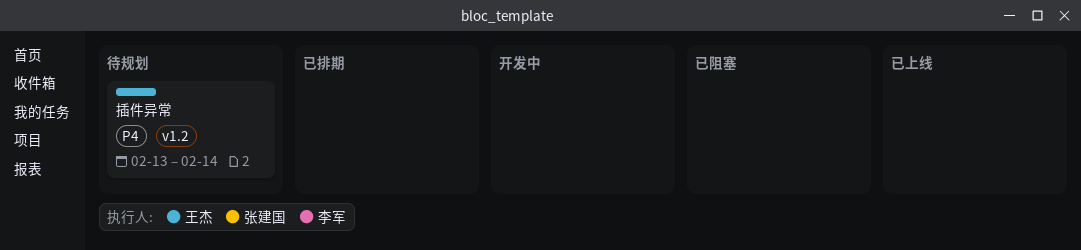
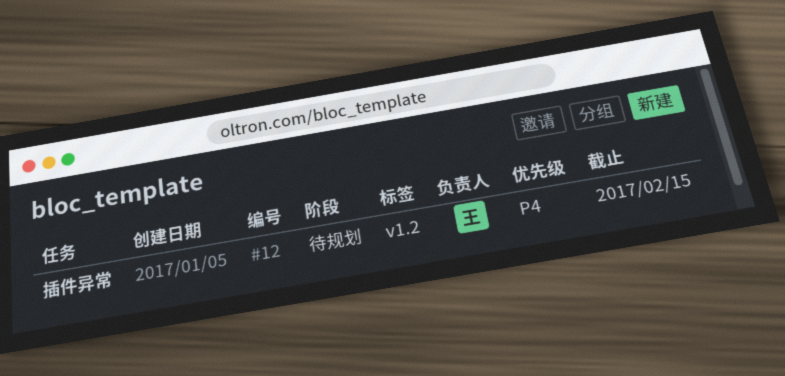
插件异常, due: Feb 14 -> Feb 15

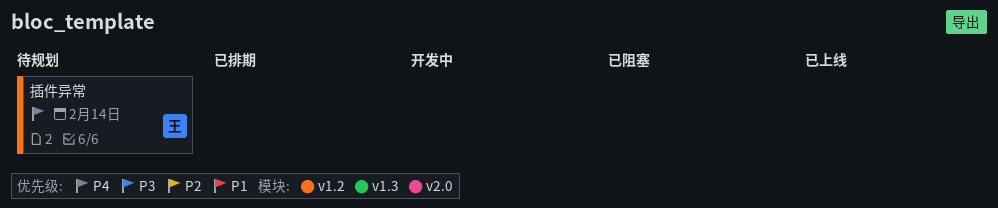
插件异常, due: Feb 15 -> Feb 14

